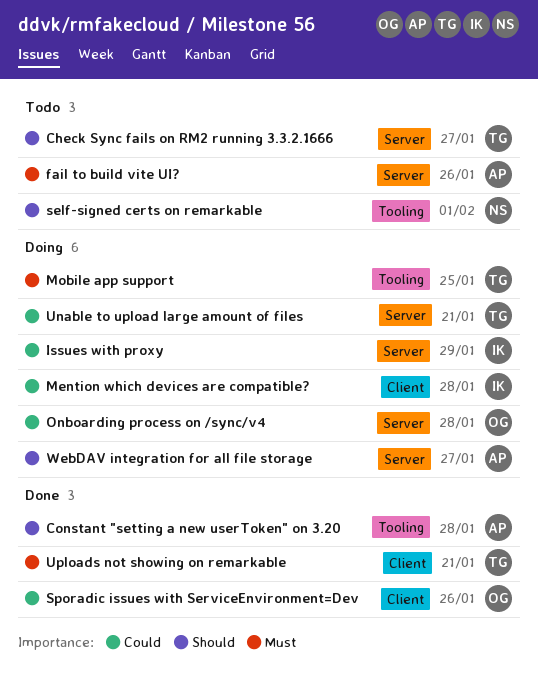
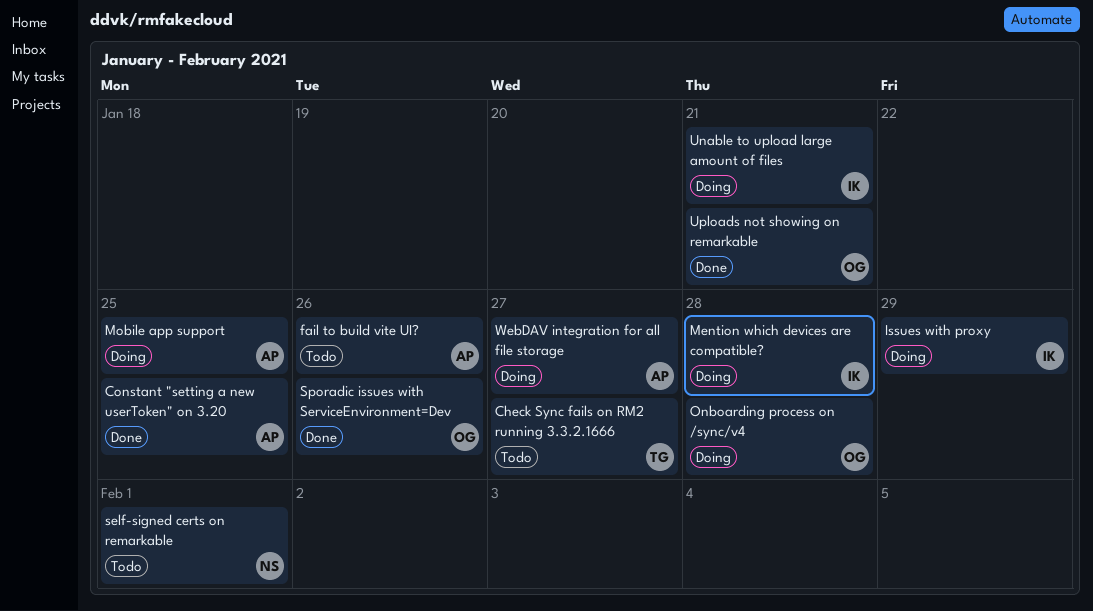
Constant "setting a new userToken" on 3.20, due: Jan 28 -> Jan 25
Mobile app support, owner: TG -> AP
Unable to upload large amount of files, owner: TG -> IK
Uploads not showing on remarkable, owner: TG -> OG

